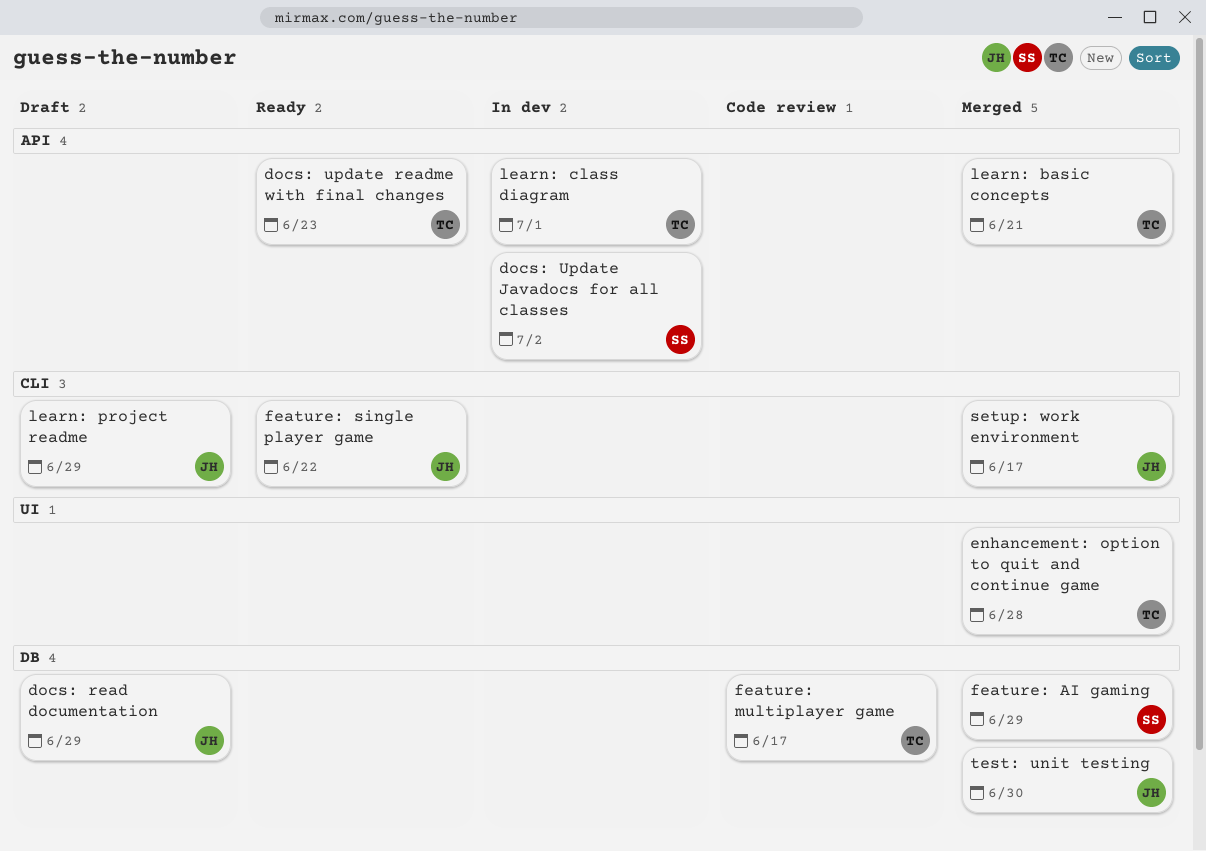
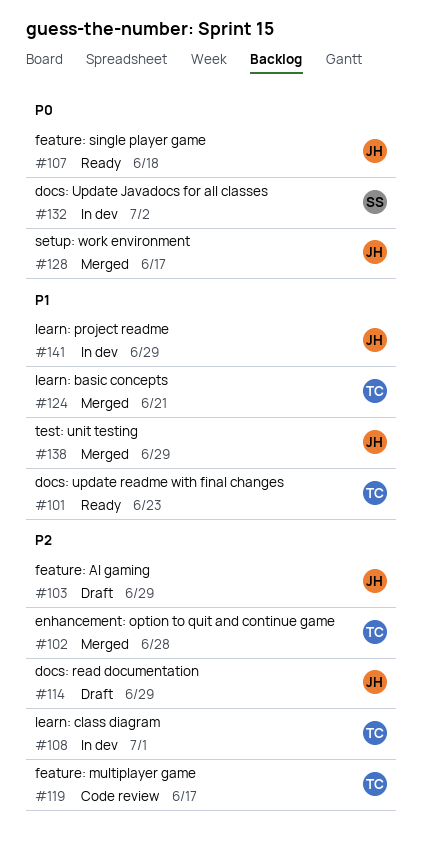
feature: AI gaming, status: Merged -> Draft
feature: AI gaming, owner: SS -> JH
feature: single player game, due: Jun 22 -> Jun 18
learn: project readme, status: Draft -> In dev
test: unit testing, due: Jun 30 -> Jun 29

